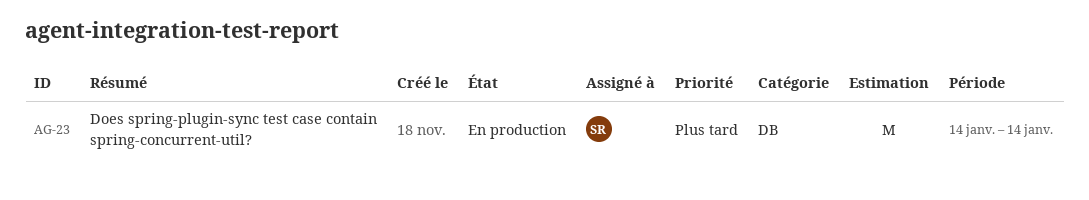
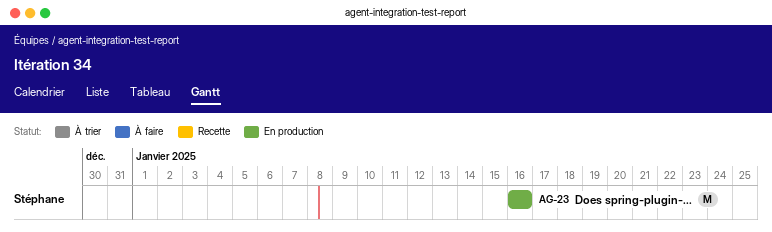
AG-23, start: Jan 14 -> Jan 16
AG-23, due: Jan 14 -> Jan 16

